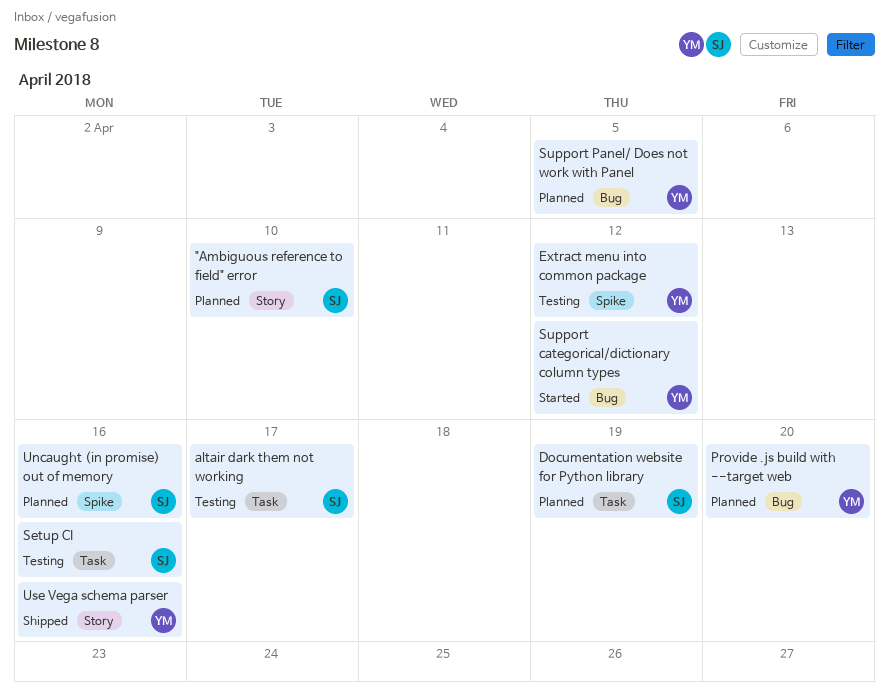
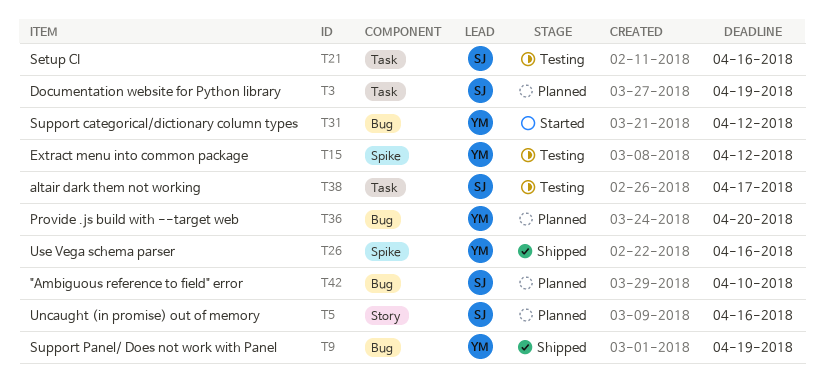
"Ambiguous reference to field" error, label: Story -> Bug
Support Panel/ Does not work with Panel, status: Planned -> Shipped
Support Panel/ Does not work with Panel, due: Apr 5 -> Apr 19
Uncaught (in promise) out of memory, label: Spike -> Story
Use Vega schema parser, label: Story -> Spike

